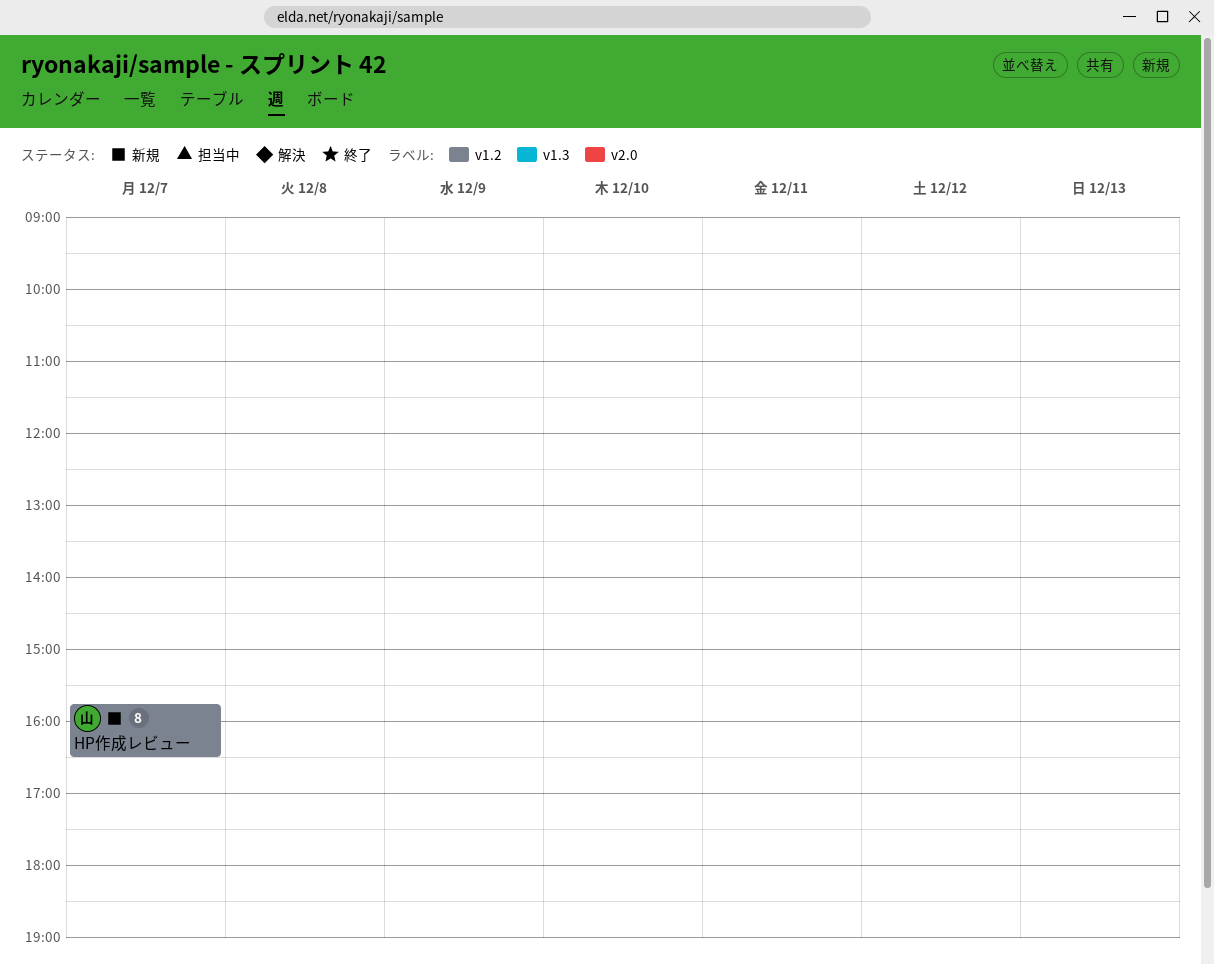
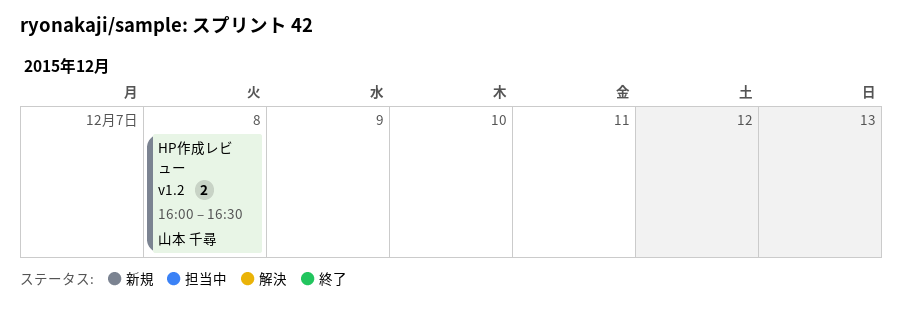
HP作成レビュー, estimate: 8 -> 2
HP作成レビュー, day: Dec 7 -> Dec 8
HP作成レビュー, begins: 15:45 -> 16:00

